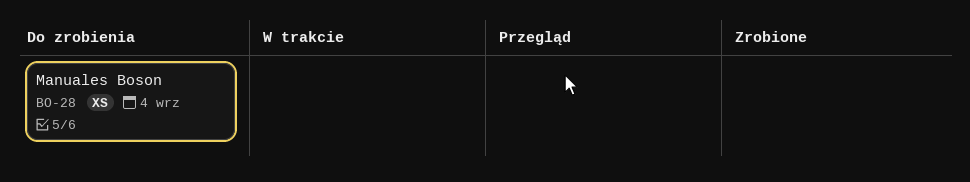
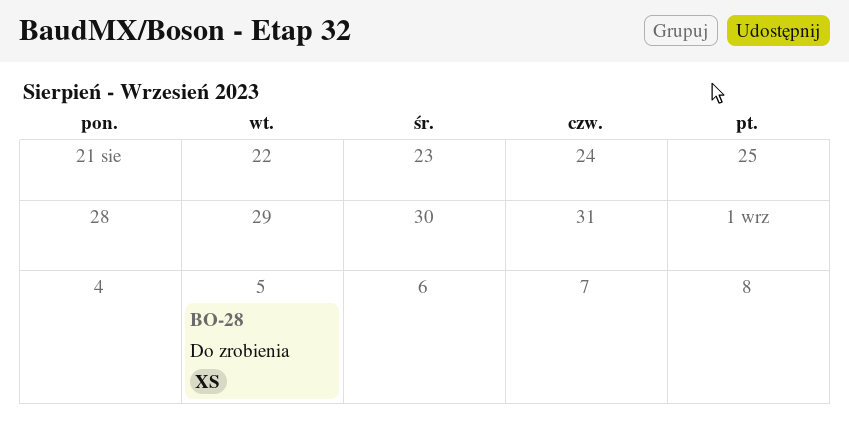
BO-28, due: Sep 4 -> Sep 5

